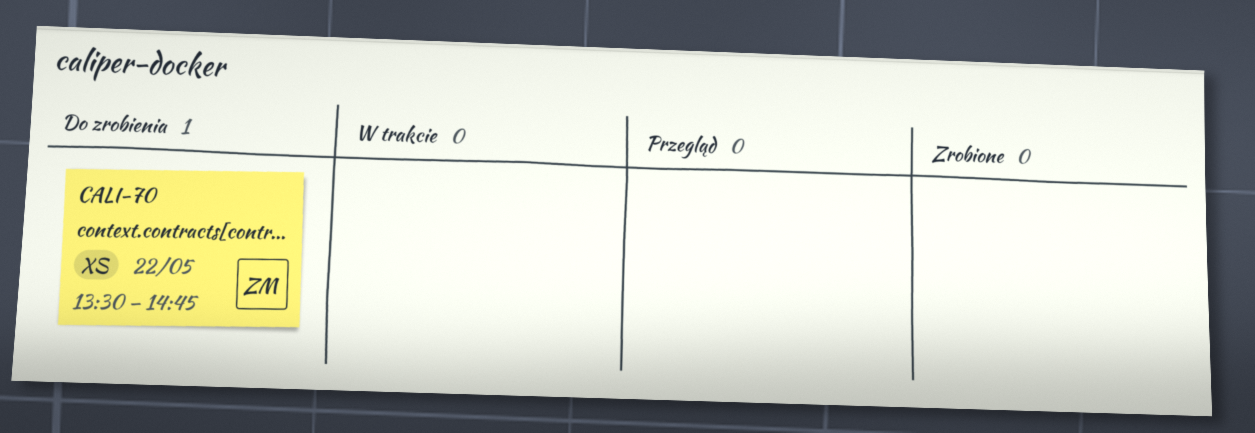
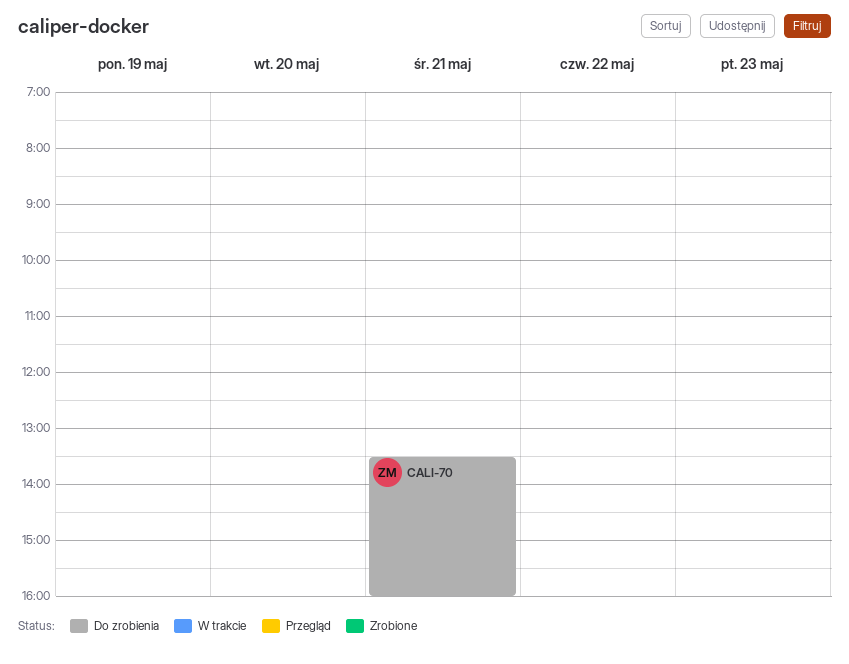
CALI-70, day: May 22 -> May 21
CALI-70, ends: 14:45 -> 16:00

